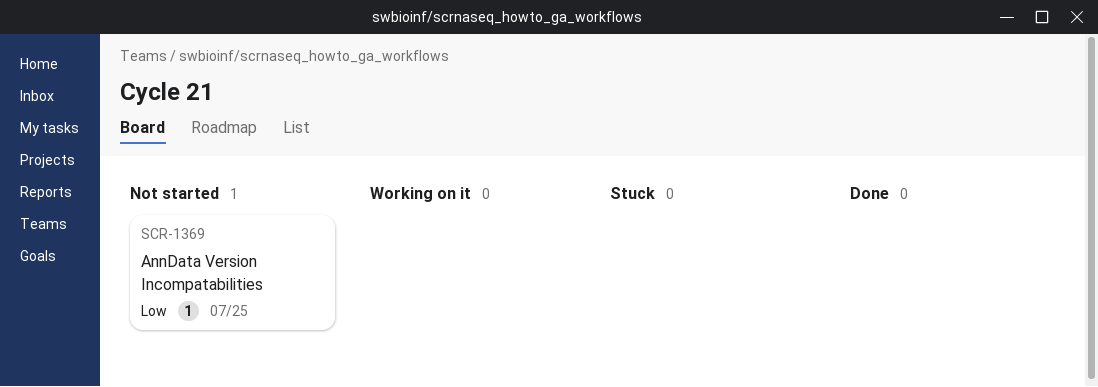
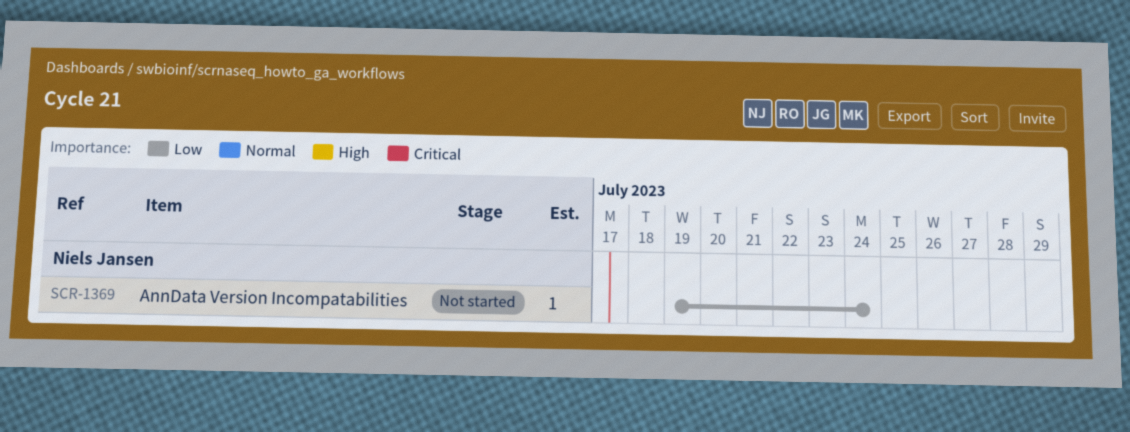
SCR-1369, due: Jul 25 -> Jul 24

